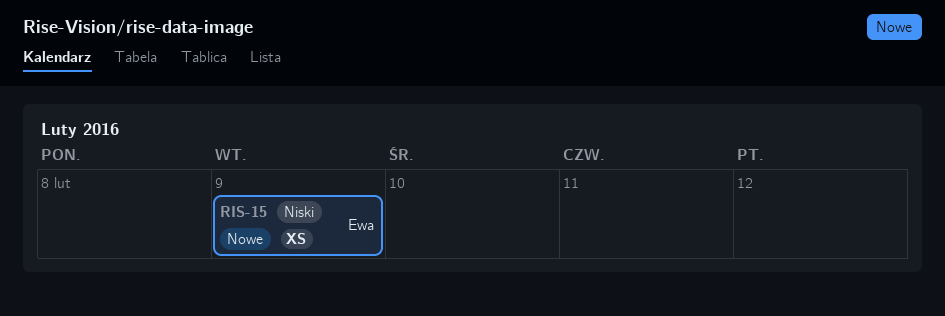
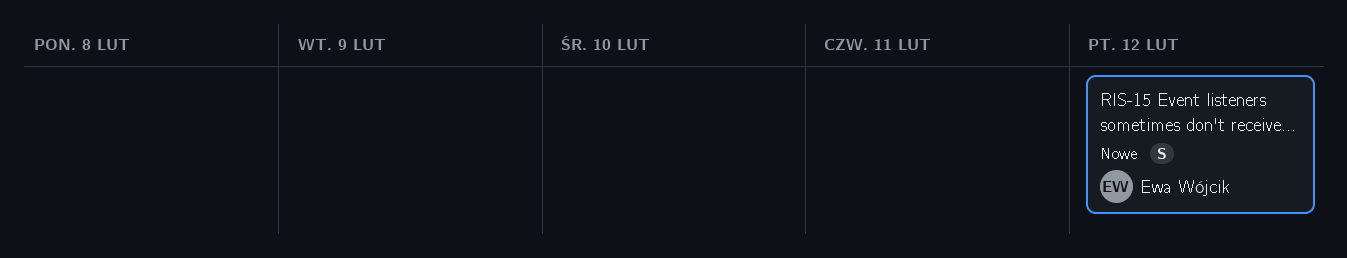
RIS-15, estimate: XS -> S
RIS-15, due: Feb 9 -> Feb 12

